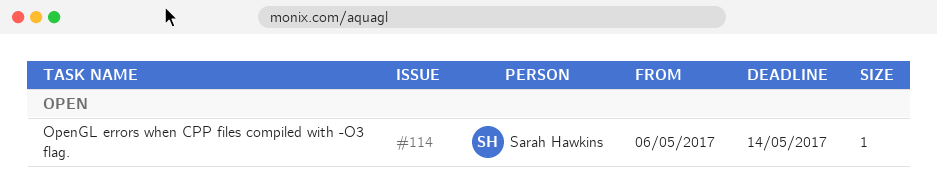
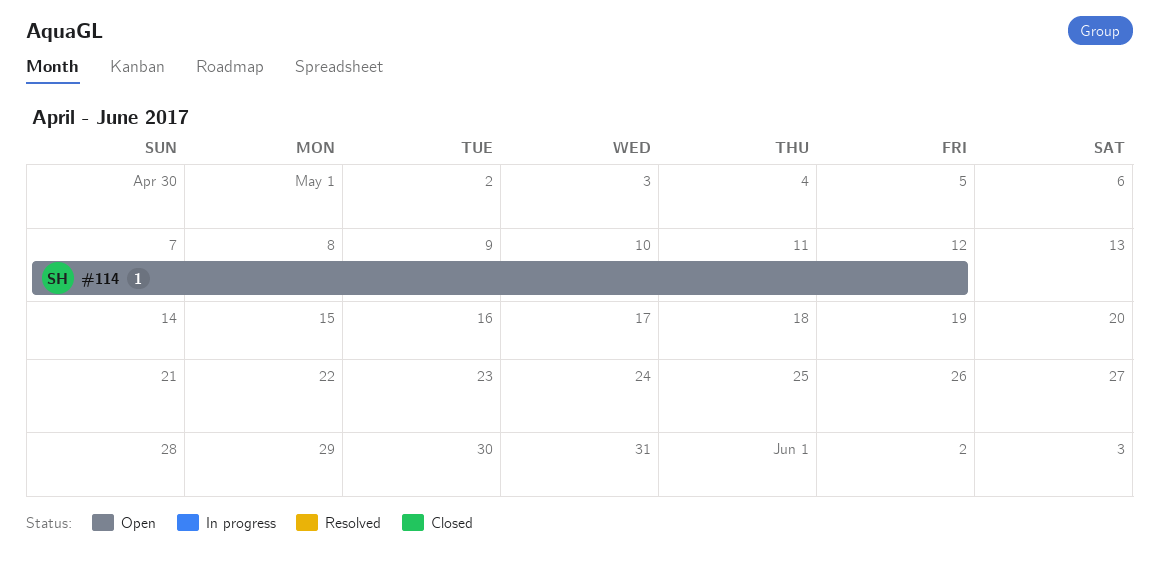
#114, start: May 6 -> May 7
#114, due: May 14 -> May 12

